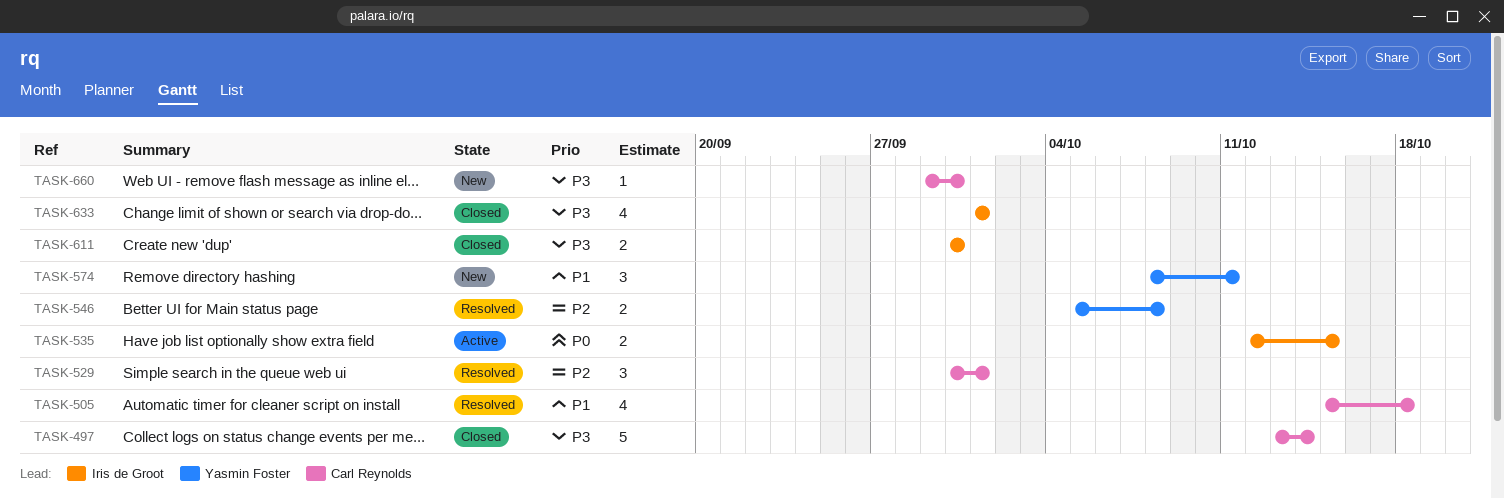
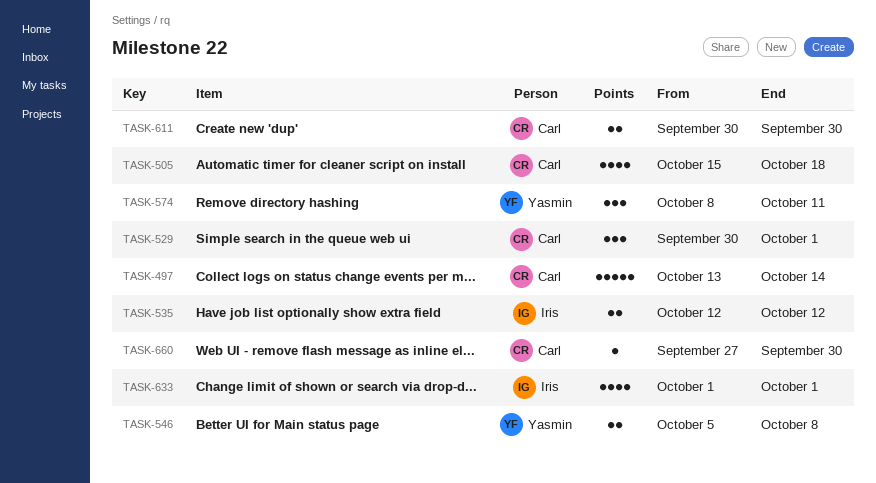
TASK-535, due: Oct 15 -> Oct 12
TASK-611, owner: Iris de Groot -> Carl Reynolds
TASK-660, start: Sep 29 -> Sep 27

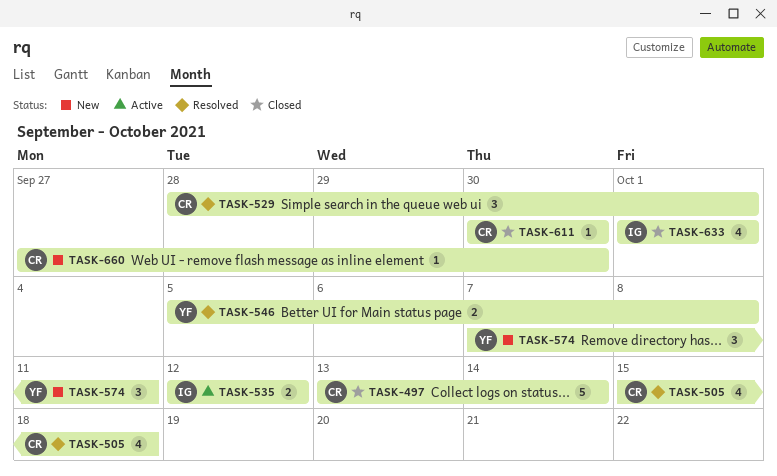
TASK-529, start: Sep 30 -> Sep 28
TASK-574, start: Oct 8 -> Oct 7
TASK-611, estimate: 2 -> 1

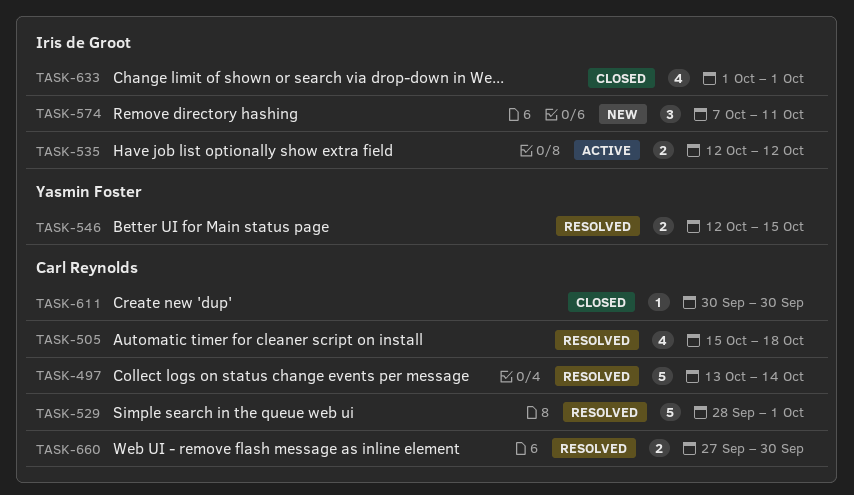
TASK-497, status: Closed -> Resolved
TASK-529, estimate: 3 -> 5
TASK-546, start: Oct 5 -> Oct 12
TASK-546, due: Oct 8 -> Oct 15
TASK-574, owner: Yasmin Foster -> Iris de Groot
TASK-660, status: New -> Resolved
TASK-660, estimate: 1 -> 2

